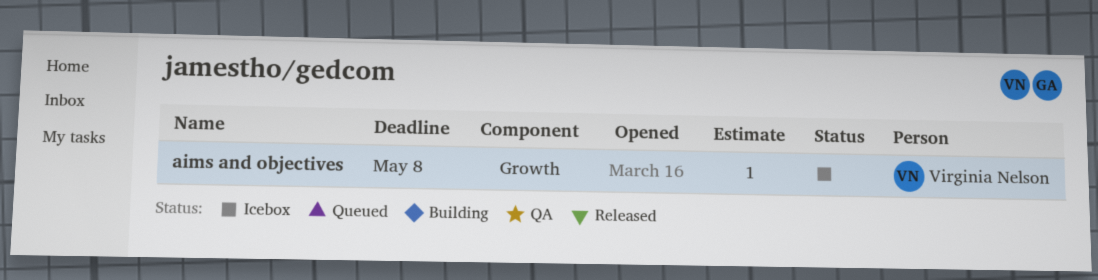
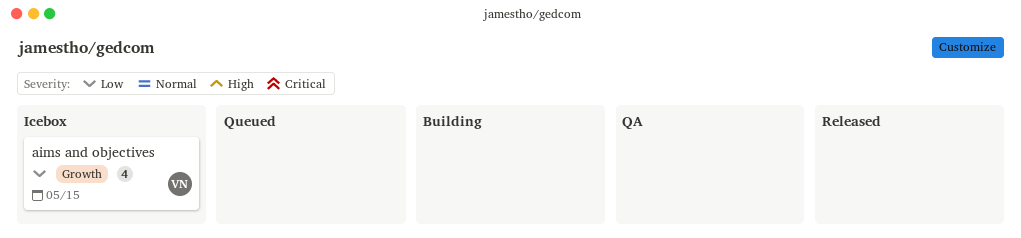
aims and objectives, estimate: 1 -> 4
aims and objectives, due: May 8 -> May 15

